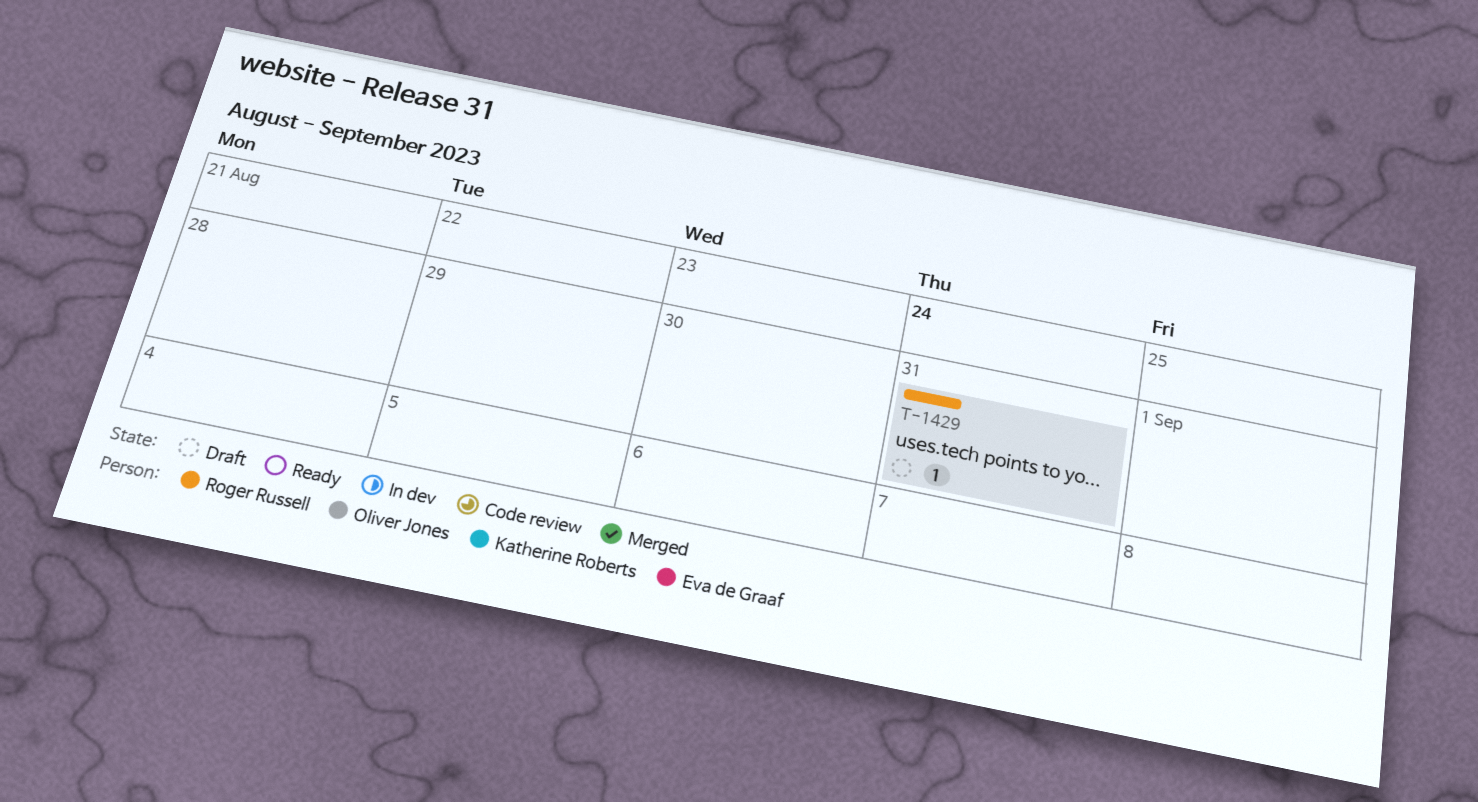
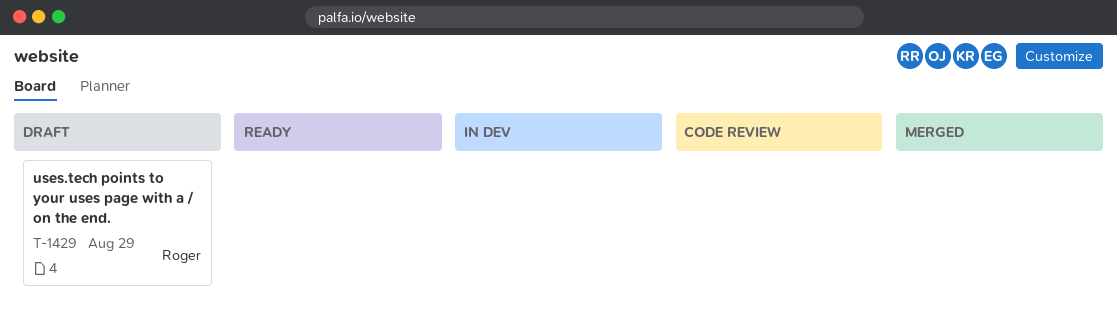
T-1429, due: Aug 31 -> Aug 29

